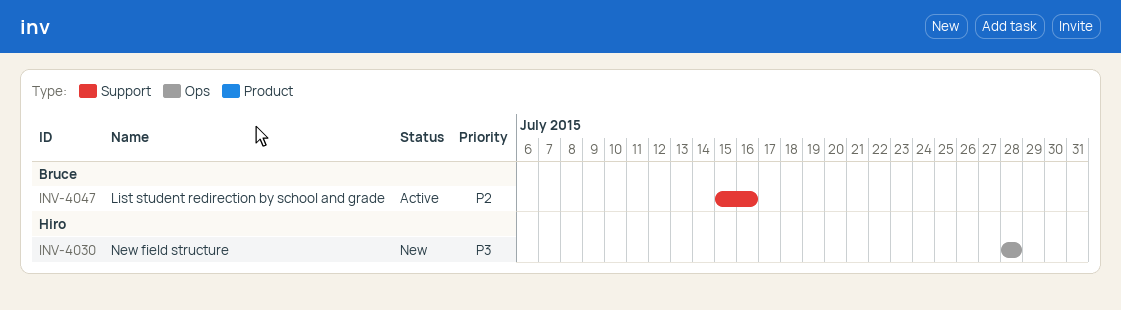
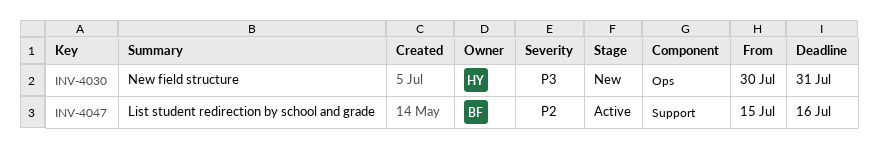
INV-4030, start: Jul 28 -> Jul 30
INV-4030, due: Jul 28 -> Jul 31

